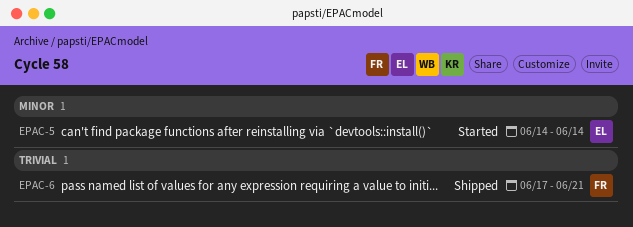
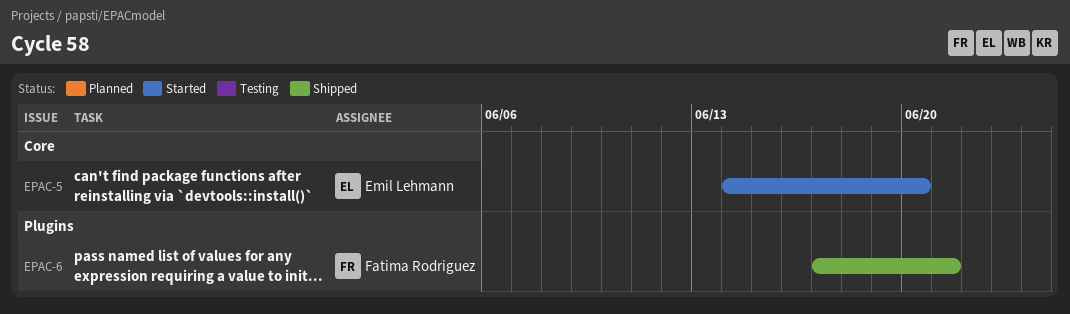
EPAC-5, due: Jun 14 -> Jun 20

